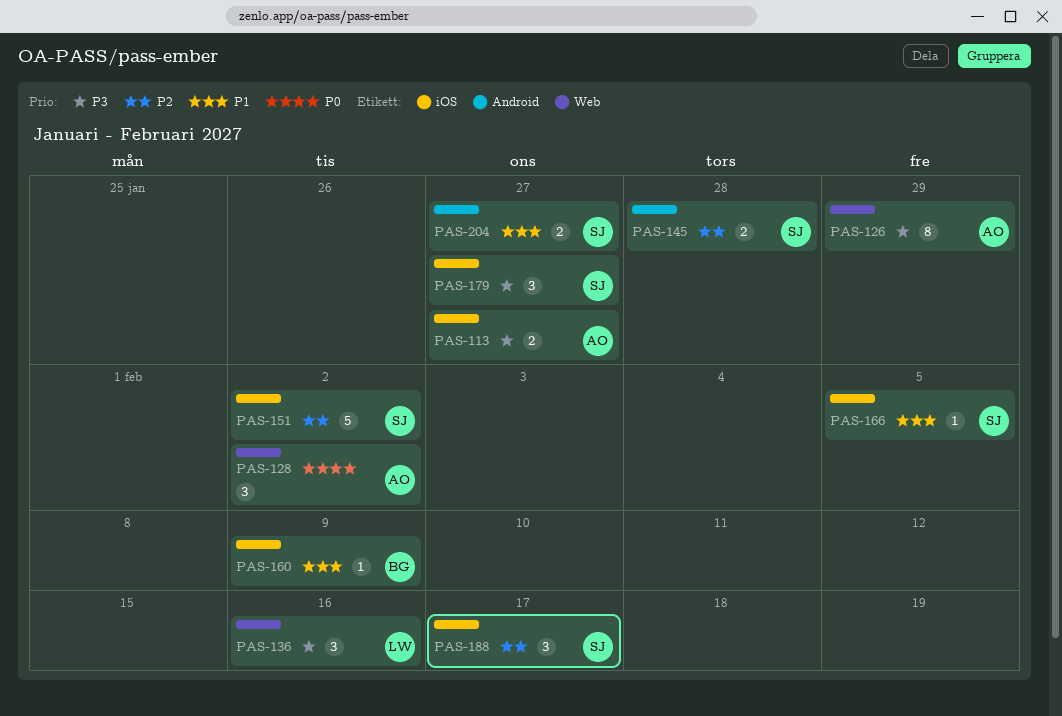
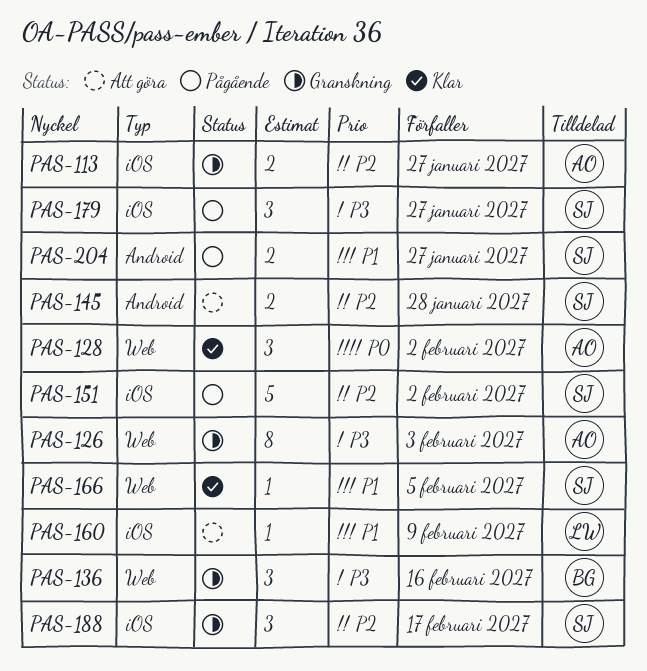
PAS-113, priority: P3 -> P2
PAS-126, due: Jan 29 -> Feb 3
PAS-136, owner: LW -> BG
PAS-160, owner: BG -> LW
PAS-166, label: iOS -> Web

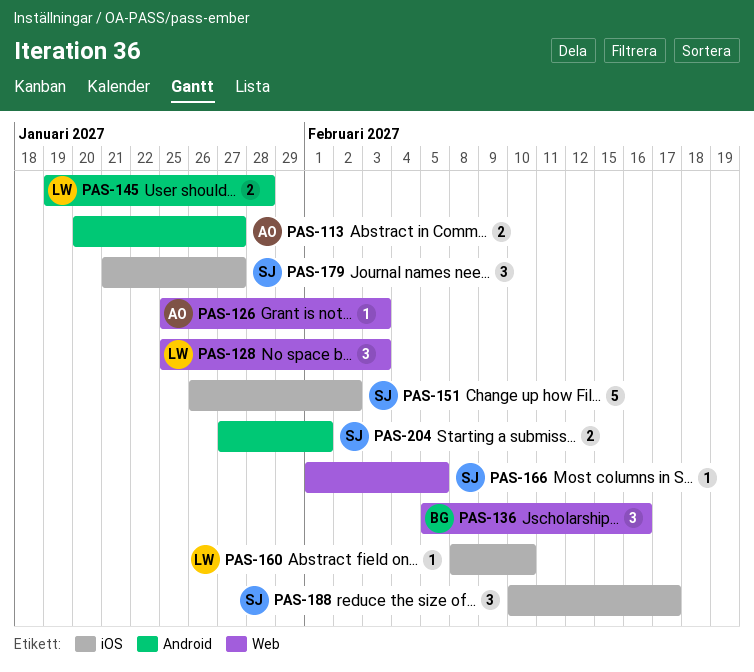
PAS-113, label: iOS -> Android
PAS-126, estimate: 8 -> 1
PAS-128, owner: AO -> LW
PAS-128, due: Feb 2 -> Feb 3
PAS-145, owner: SJ -> LW
PAS-160, due: Feb 9 -> Feb 10
PAS-204, due: Jan 27 -> Feb 1

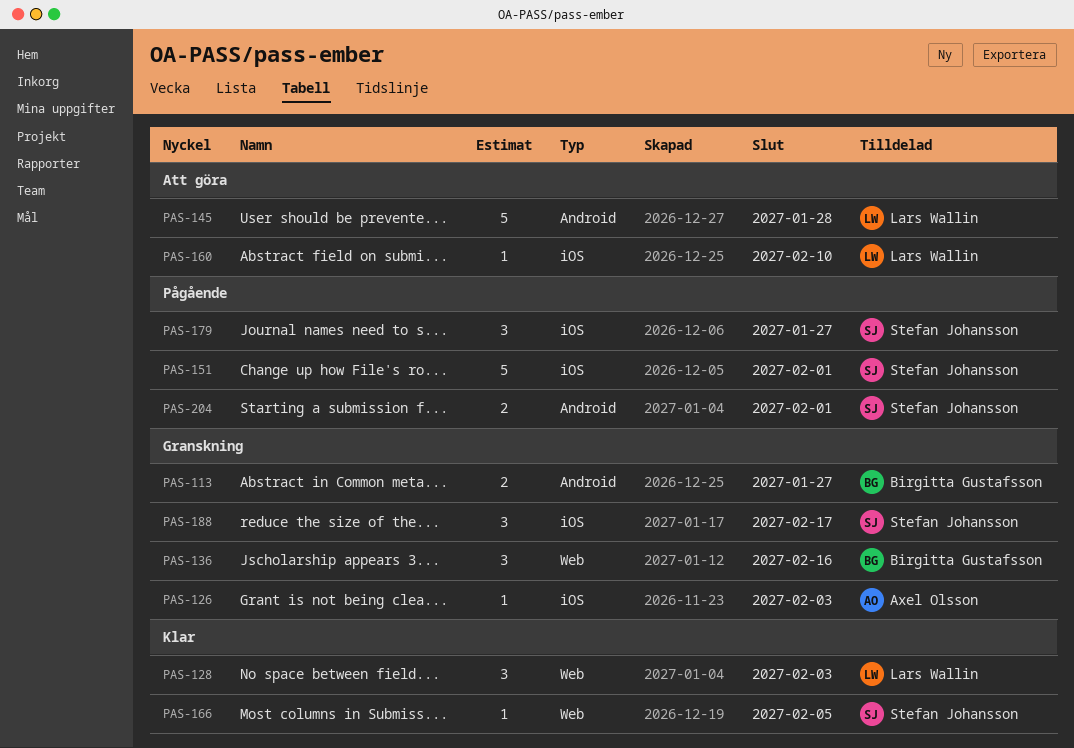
PAS-113, owner: Axel Olsson -> Birgitta Gustafsson
PAS-126, label: Web -> iOS
PAS-145, estimate: 2 -> 5
PAS-151, due: Feb 2 -> Feb 1

